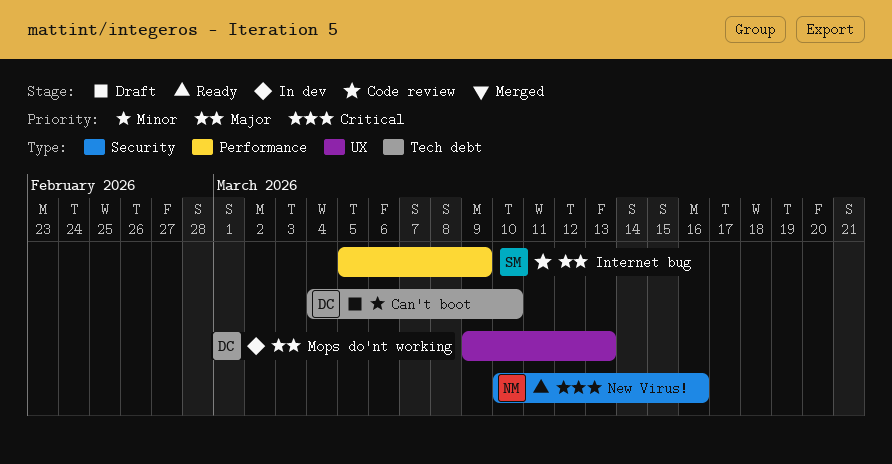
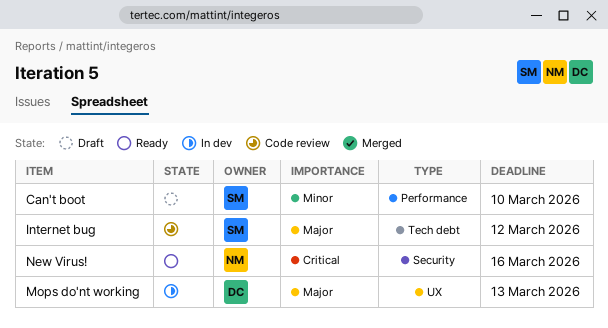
Can't boot, owner: DC -> SM
Can't boot, label: Tech debt -> Performance
Internet bug, label: Performance -> Tech debt
Internet bug, due: Mar 9 -> Mar 12

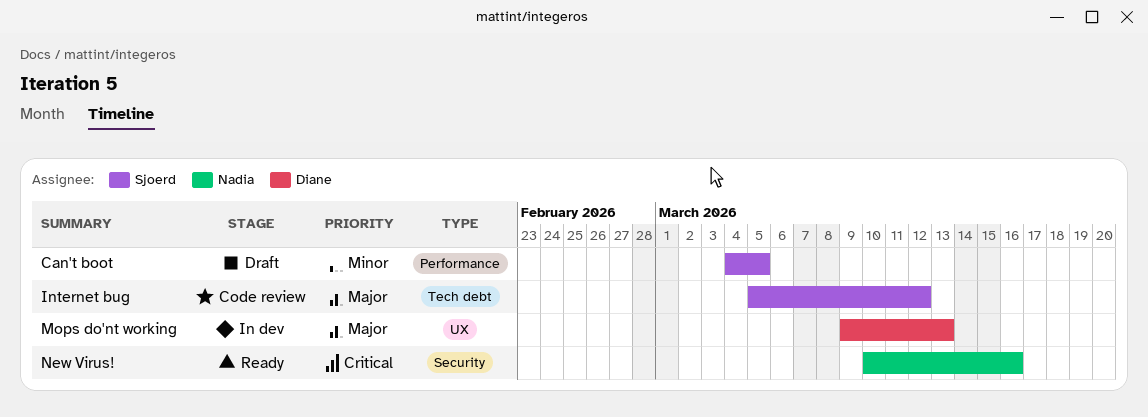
Can't boot, due: Mar 10 -> Mar 5

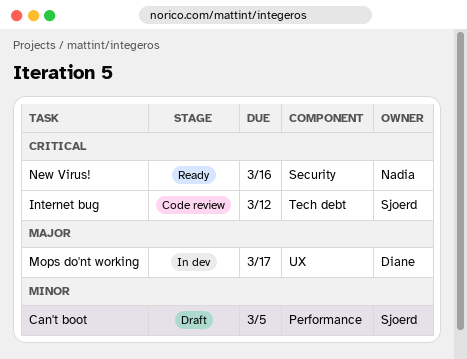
Internet bug, priority: Major -> Critical
Mops do'nt working, due: Mar 13 -> Mar 17

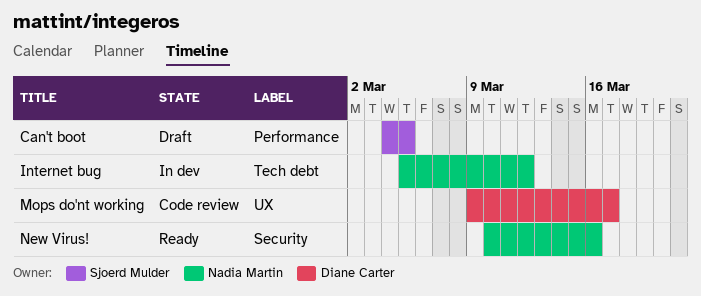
Internet bug, status: Code review -> In dev
Internet bug, owner: Sjoerd Mulder -> Nadia Martin
Mops do'nt working, status: In dev -> Code review

